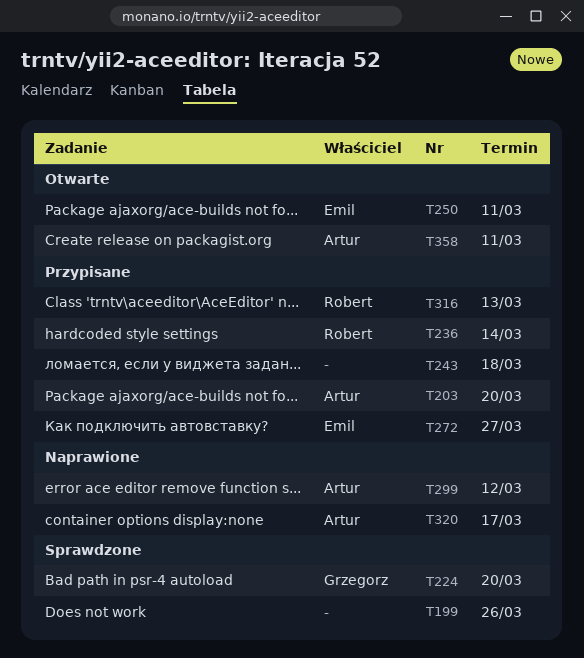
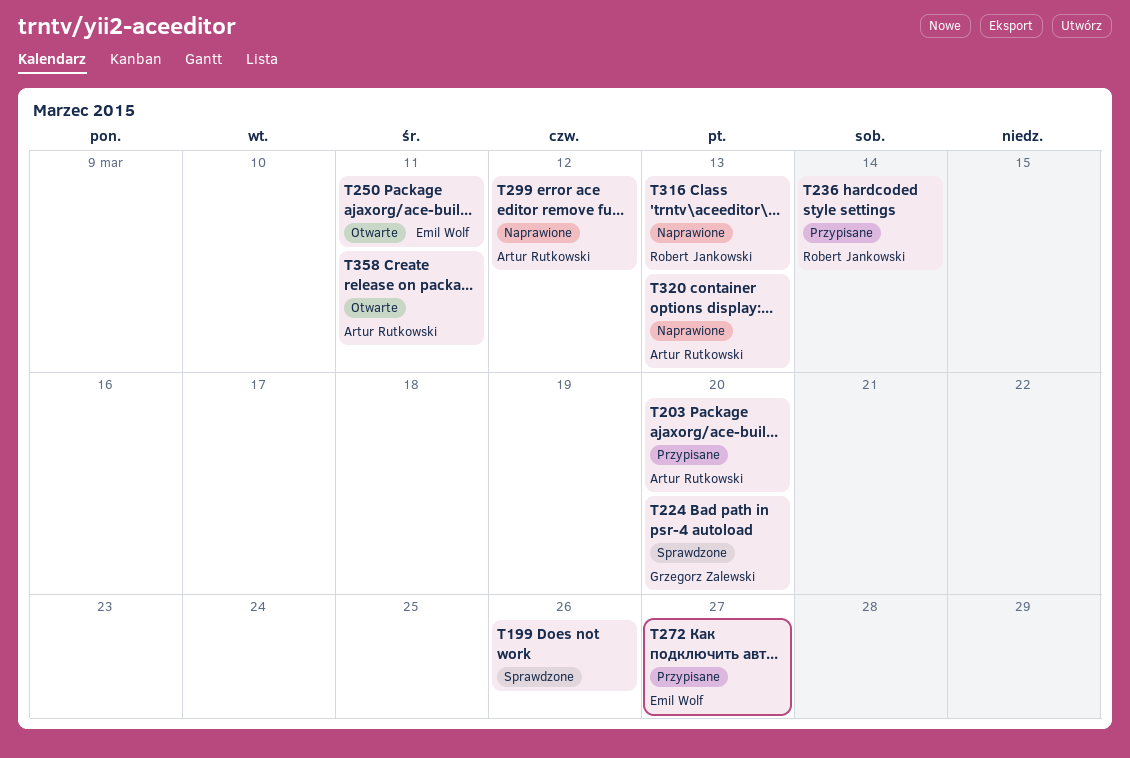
T243: present -> none
T316, status: Przypisane -> Naprawione
T320, due: Mar 17 -> Mar 13

